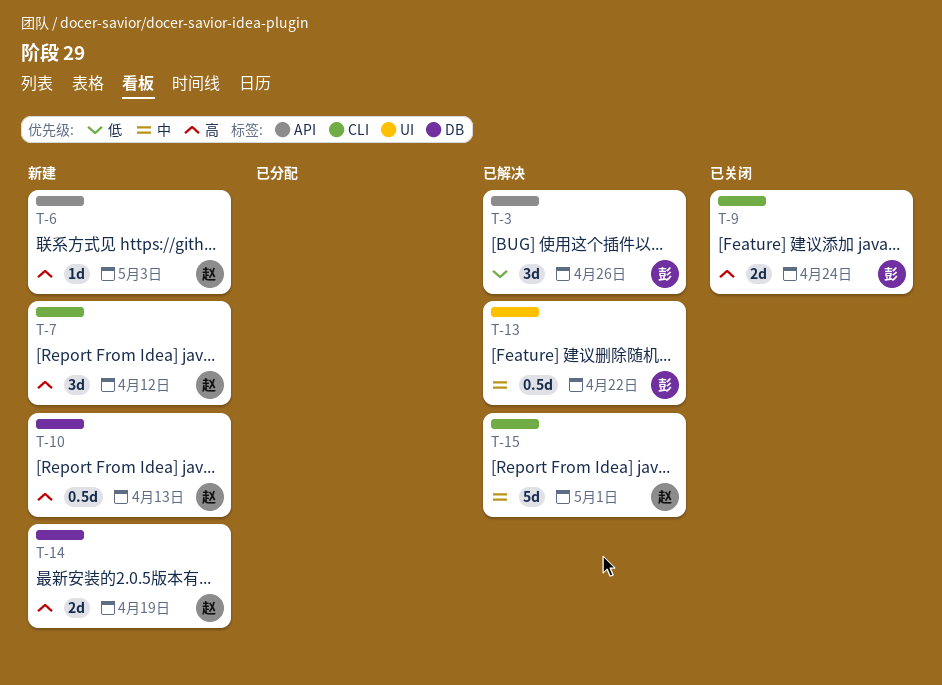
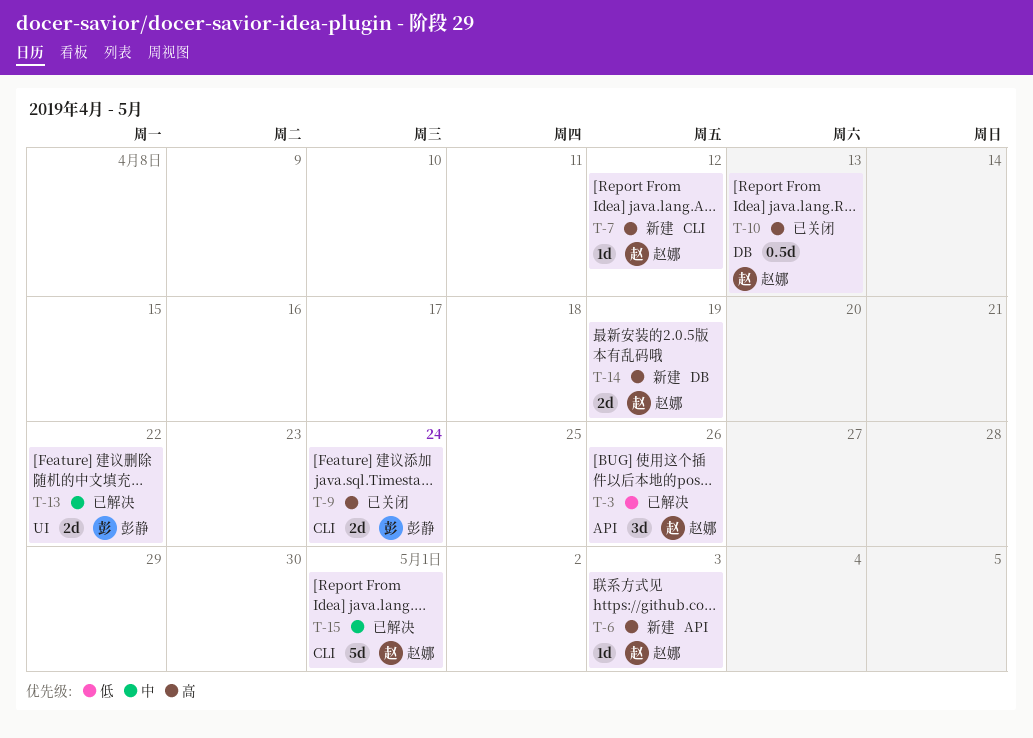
T-3, owner: 彭静 -> 赵娜
T-7, estimate: 3d -> 1d
T-10, status: 新建 -> 已关闭
T-13, estimate: 0.5d -> 2d

